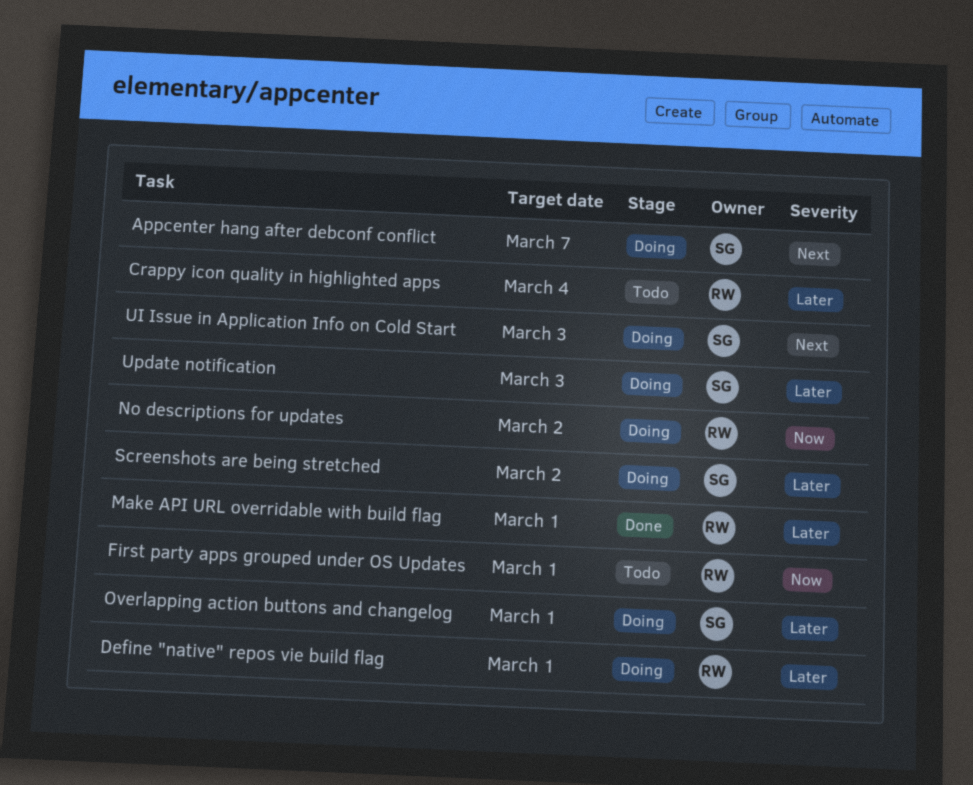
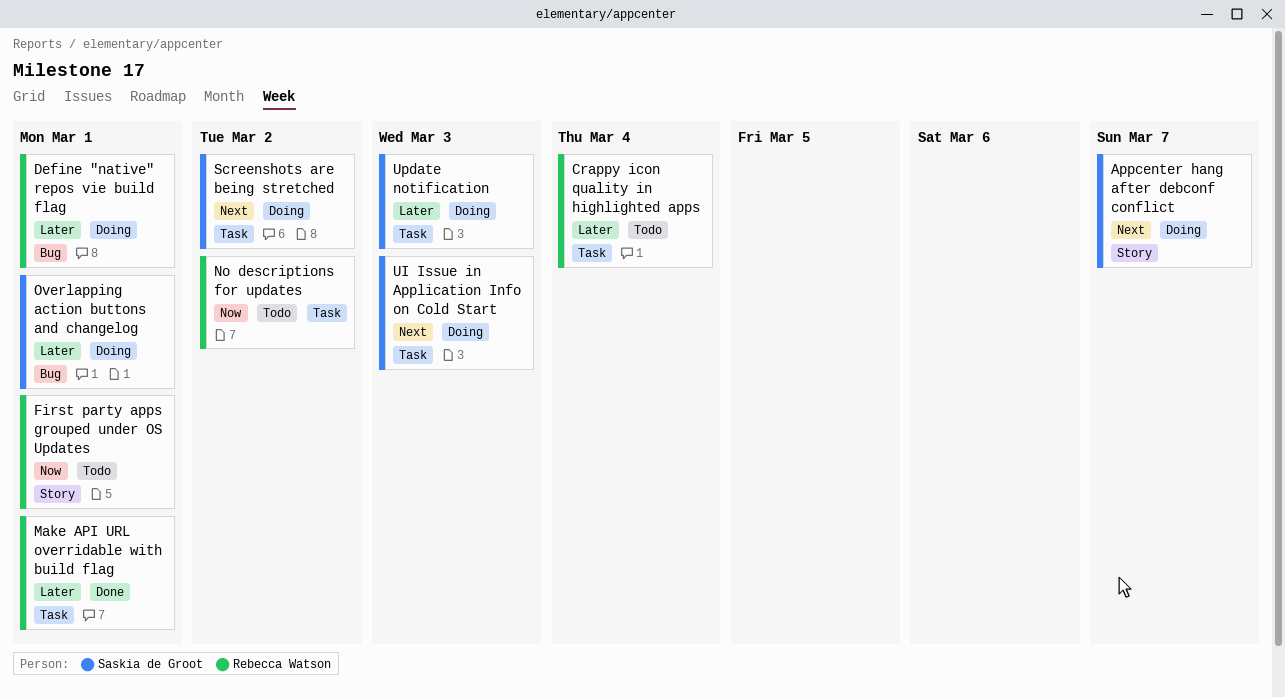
No descriptions for updates, status: Doing -> Todo
Screenshots are being stretched, priority: Later -> Next

